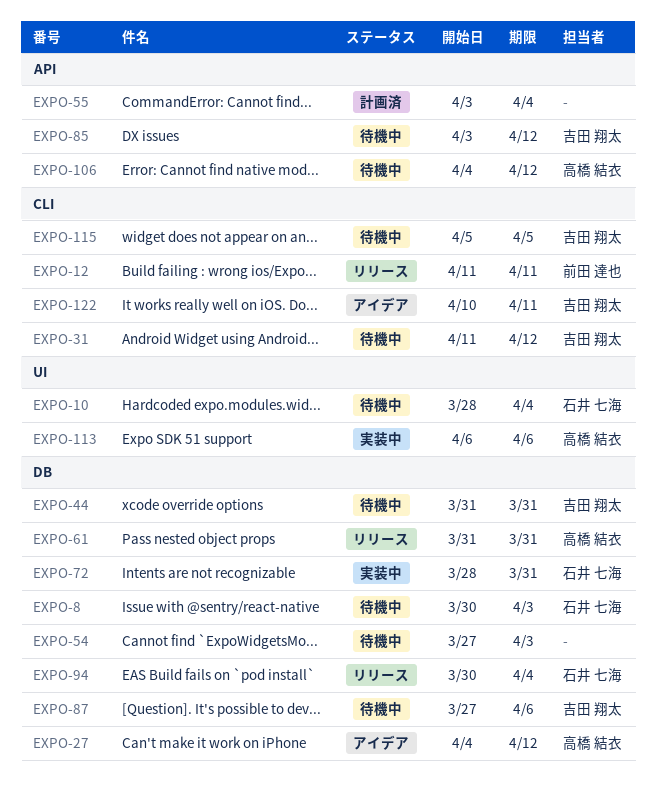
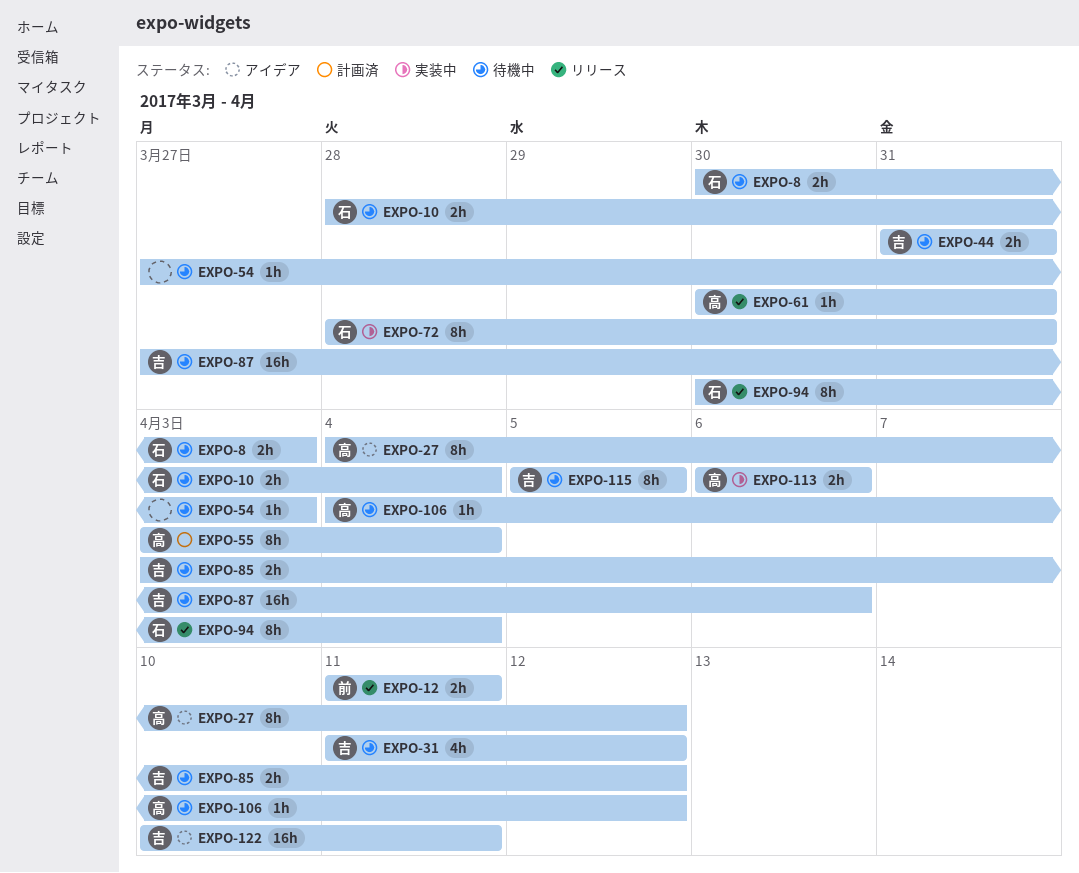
EXPO-55, owner: none -> 高橋 結衣
EXPO-61, start: Mar 31 -> Mar 30

